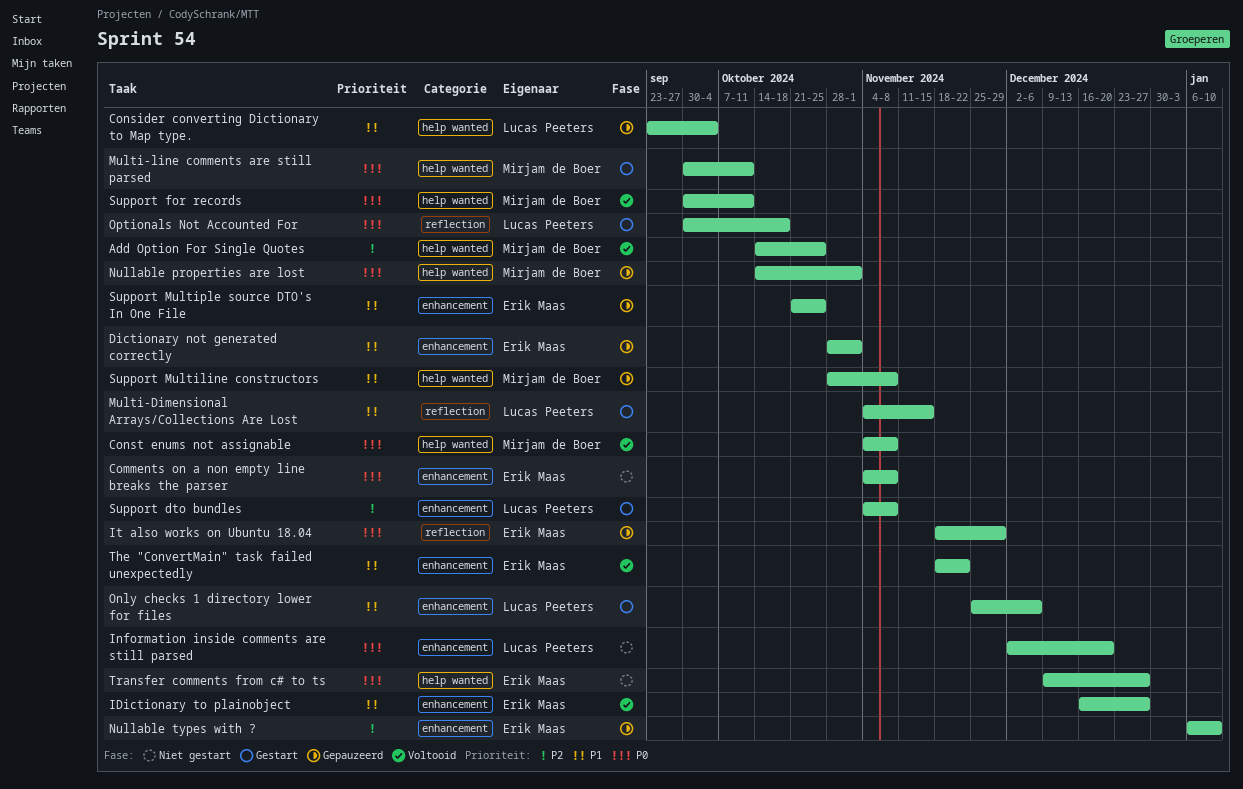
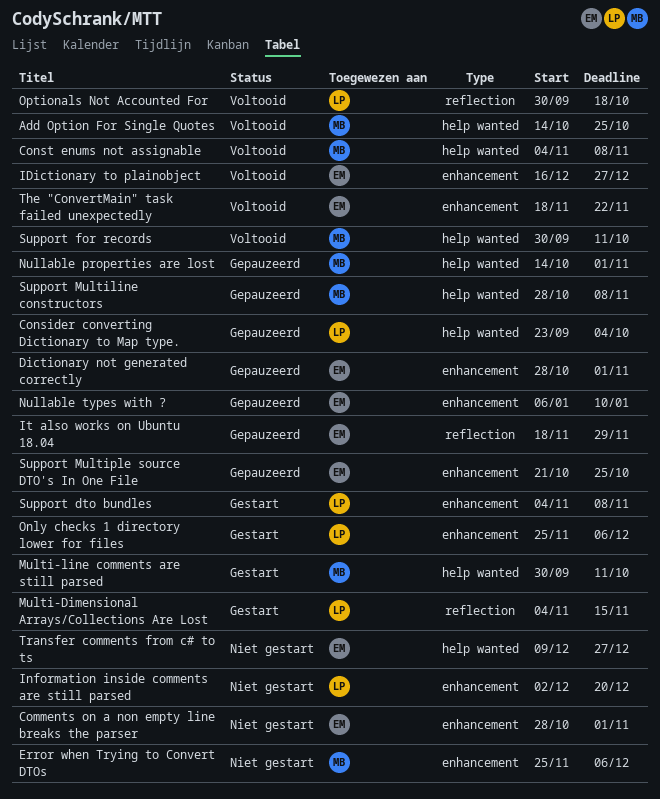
Comments on a non empty line breaks the parser, start: Nov 4 -> Oct 28
Comments on a non empty line breaks the parser, due: Nov 8 -> Nov 1
Error when Trying to Convert DTOs: none -> present
Optionals Not Accounted For, status: Gestart -> Voltooid

